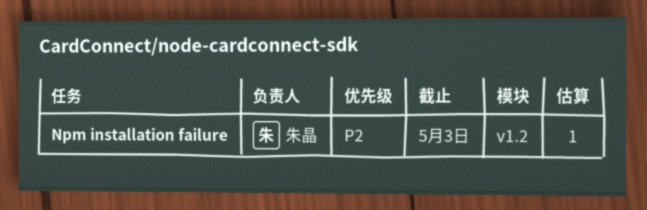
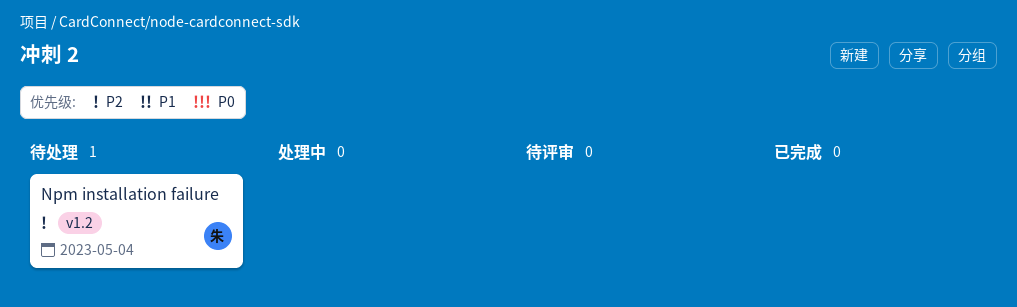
Npm installation failure, due: May 3 -> May 4

